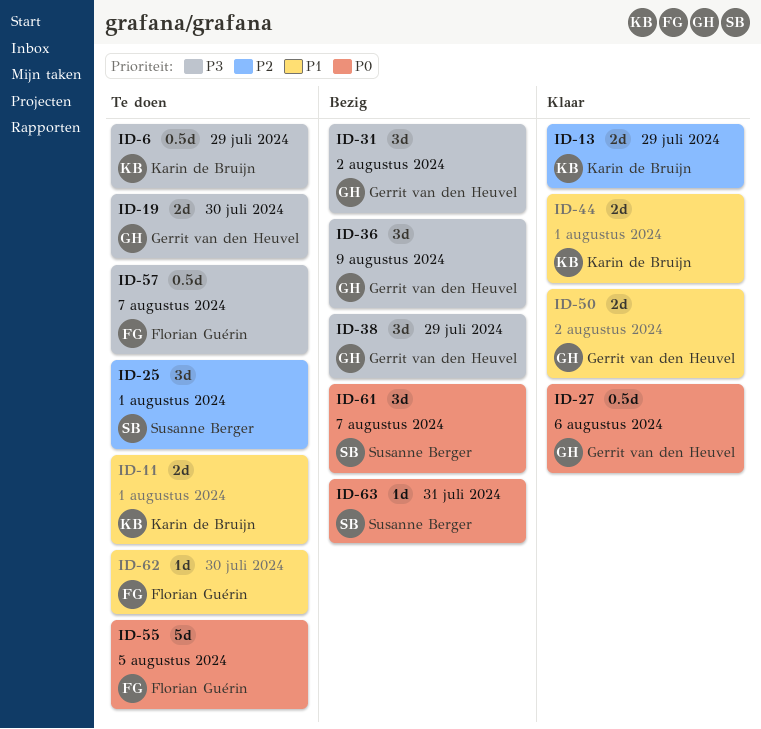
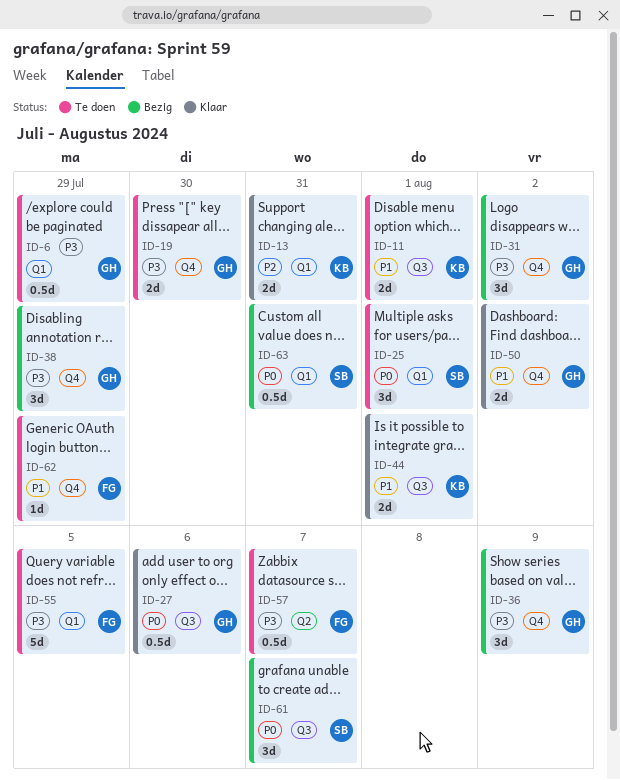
ID-6, owner: Karin de Bruijn -> Gerrit van den Heuvel
ID-13, due: Jul 29 -> Jul 31
ID-25, priority: P2 -> P0
ID-55, priority: P0 -> P3
ID-62, due: Jul 30 -> Jul 29
ID-63, estimate: 1d -> 0.5d

